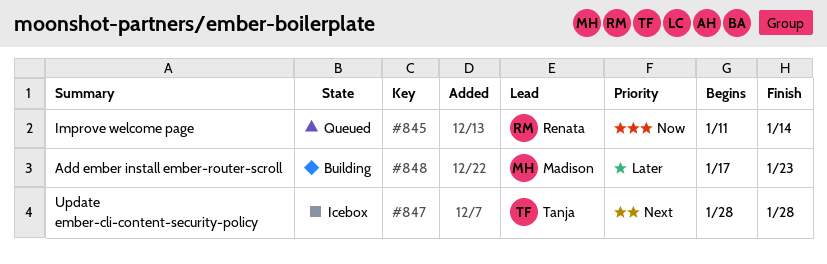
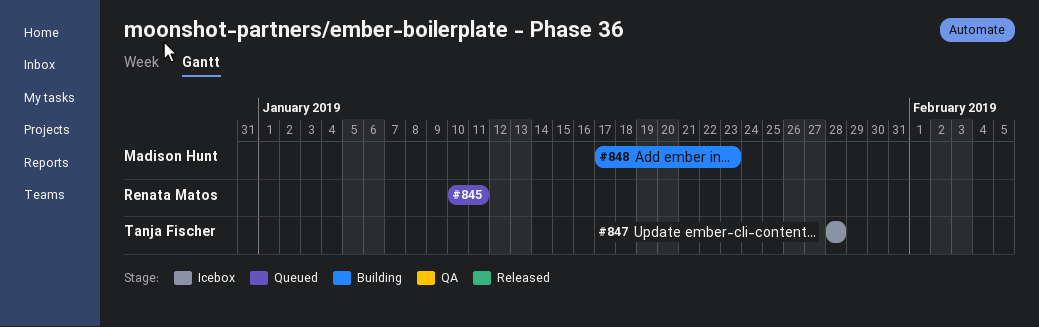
#845, start: Jan 11 -> Jan 10
#845, due: Jan 14 -> Jan 11

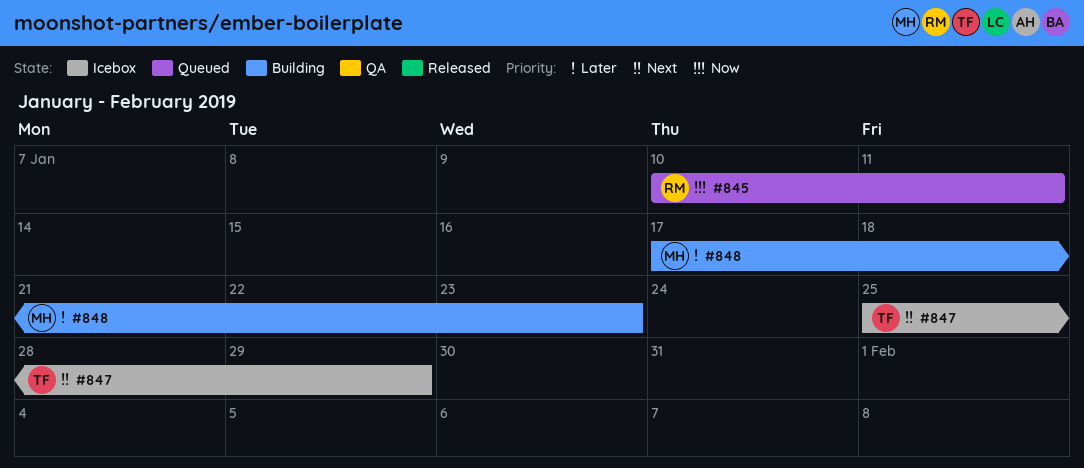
#847, start: Jan 28 -> Jan 25
#847, due: Jan 28 -> Jan 29

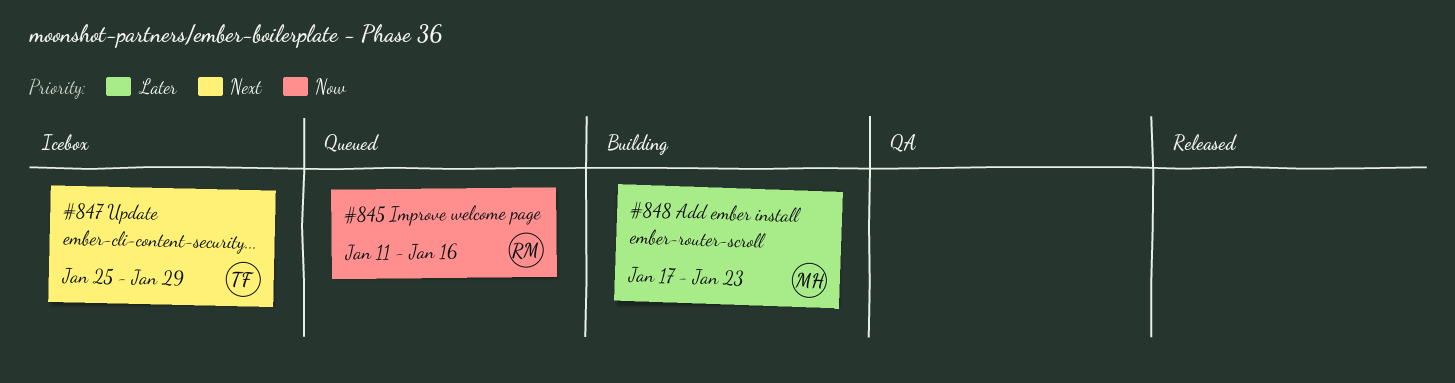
#845, start: Jan 10 -> Jan 11
#845, due: Jan 11 -> Jan 16

